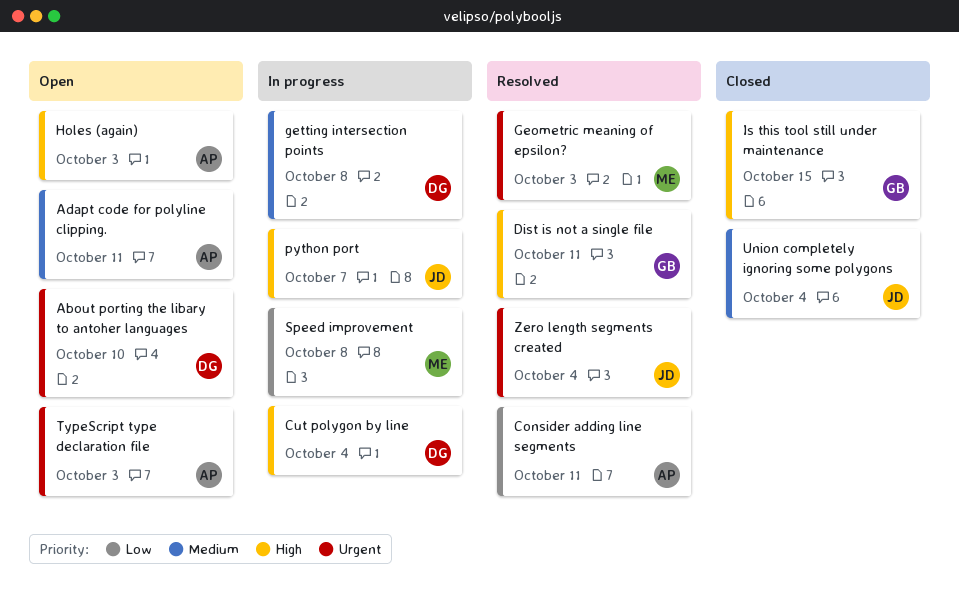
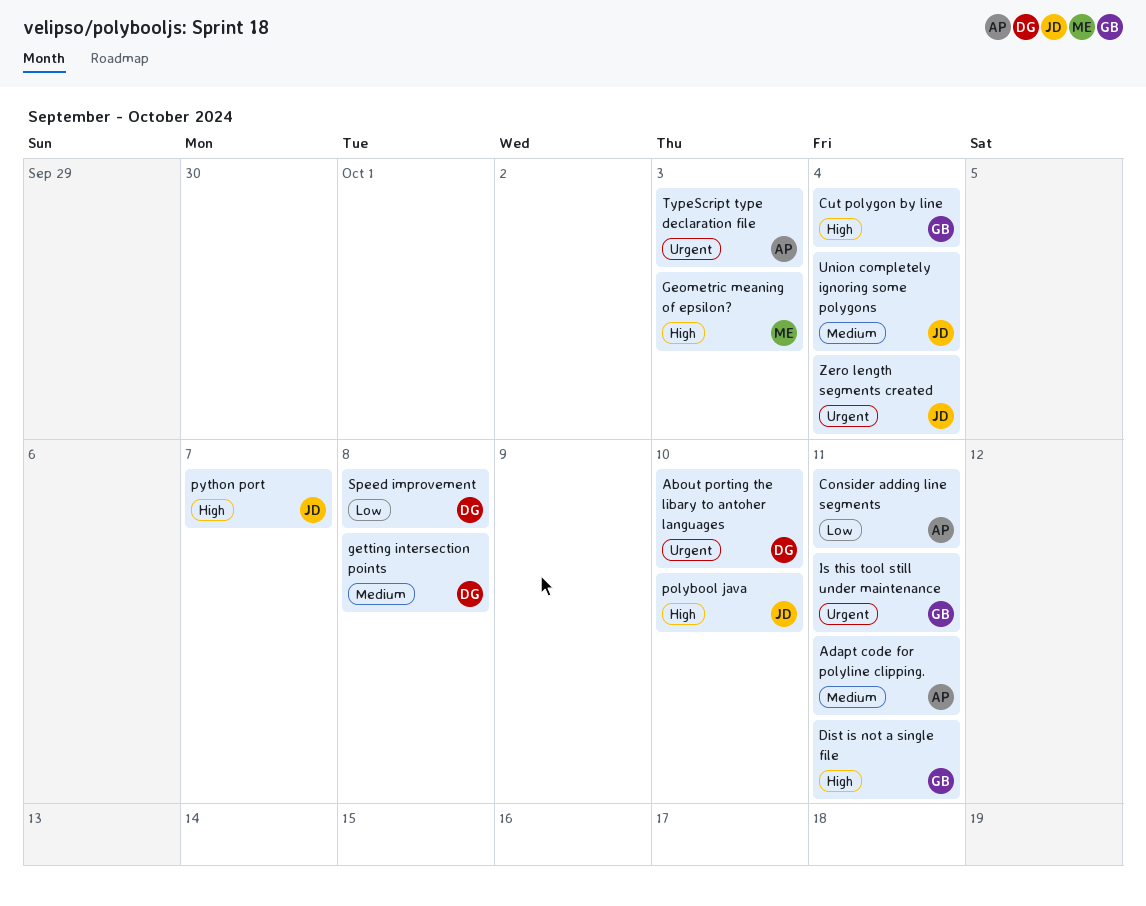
Cut polygon by line, owner: DG -> GB
Geometric meaning of epsilon?, priority: Urgent -> High
Holes (again): present -> none
Is this tool still under maintenance, priority: High -> Urgent
Is this tool still under maintenance, due: Oct 15 -> Oct 11
polybool java: none -> present
Speed improvement, owner: ME -> DG

